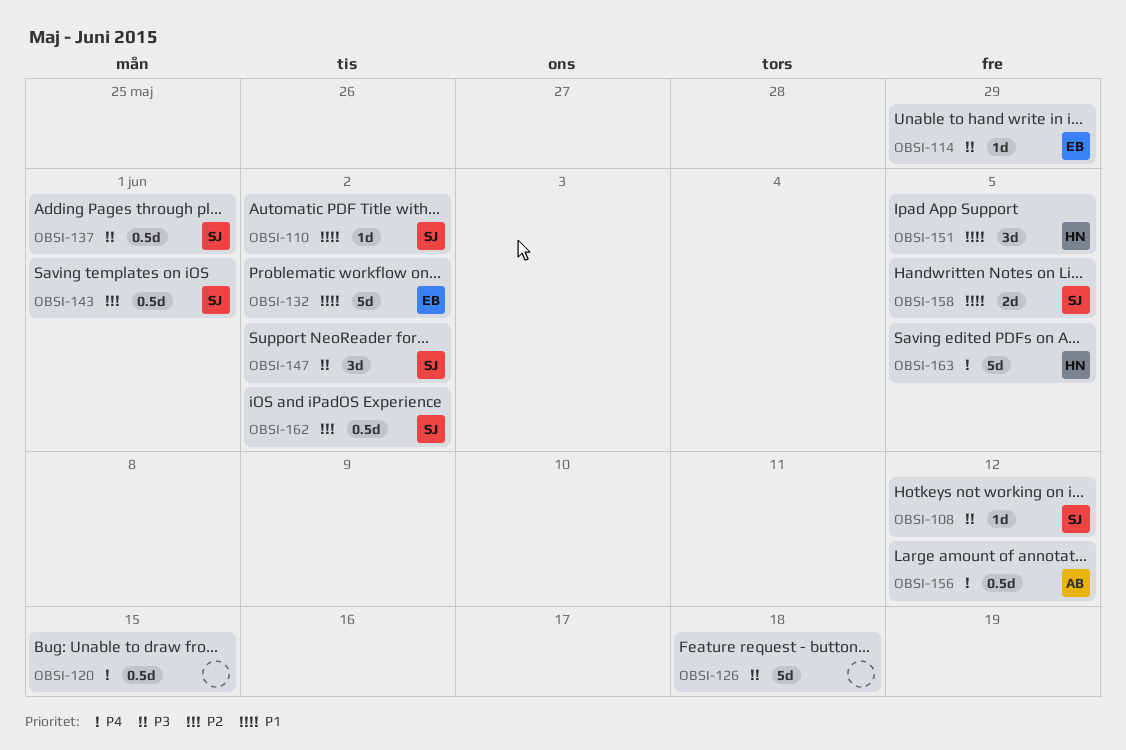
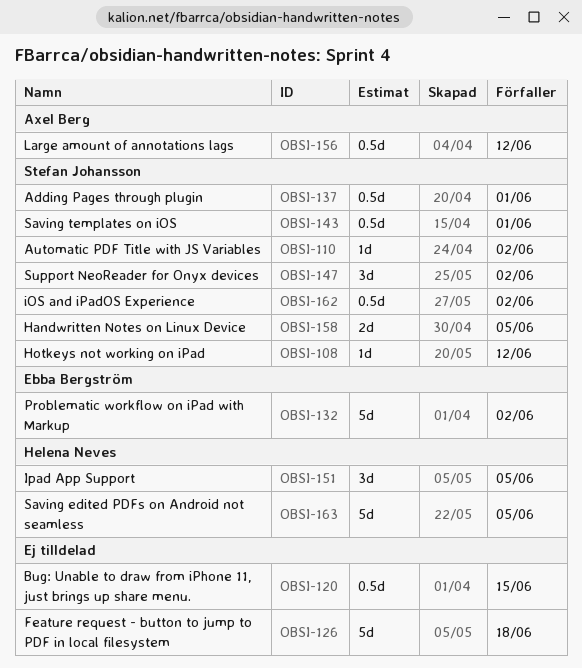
OBSI-114: present -> none

